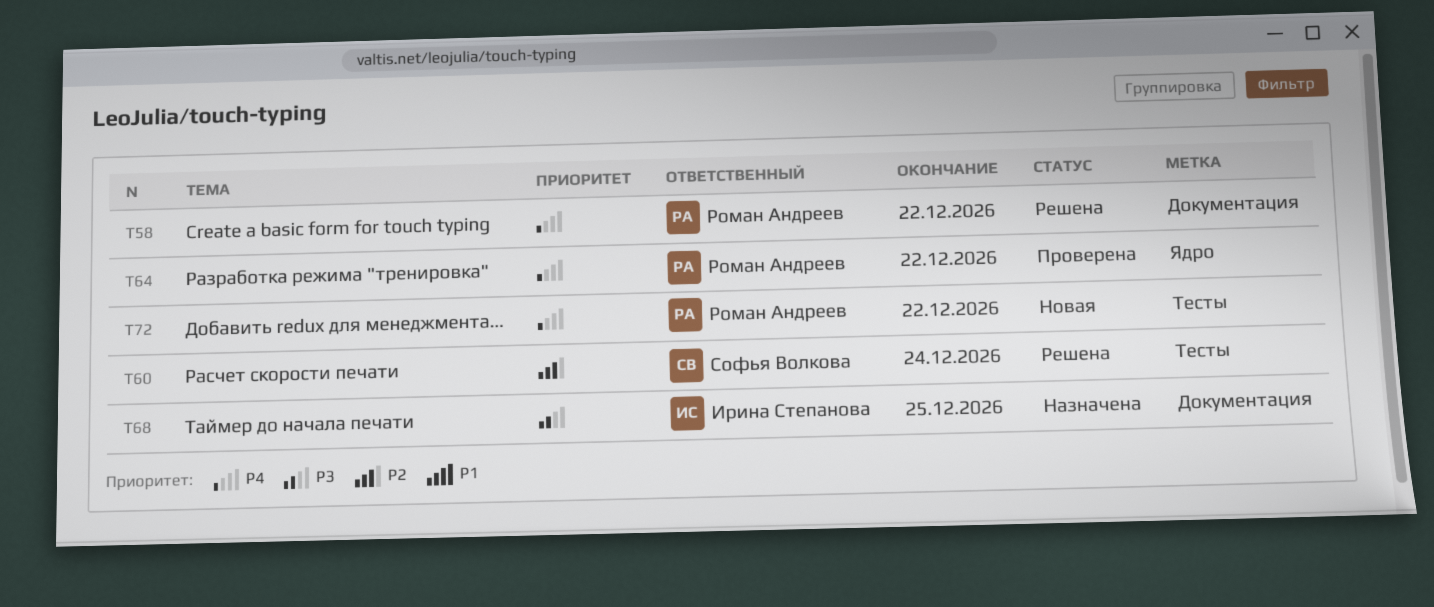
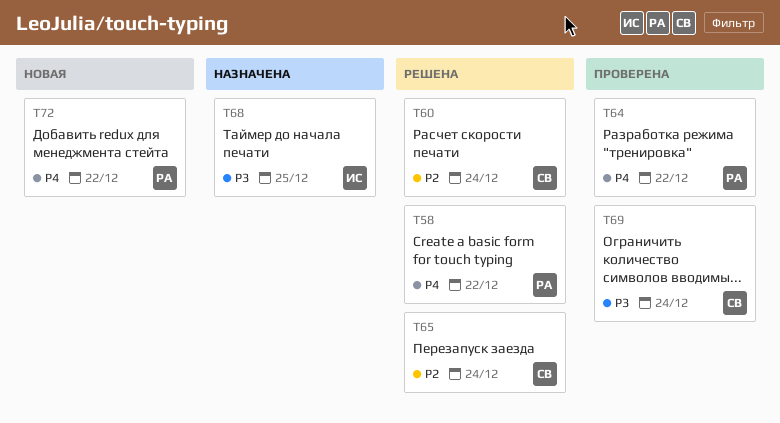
T65: none -> present
T69: none -> present

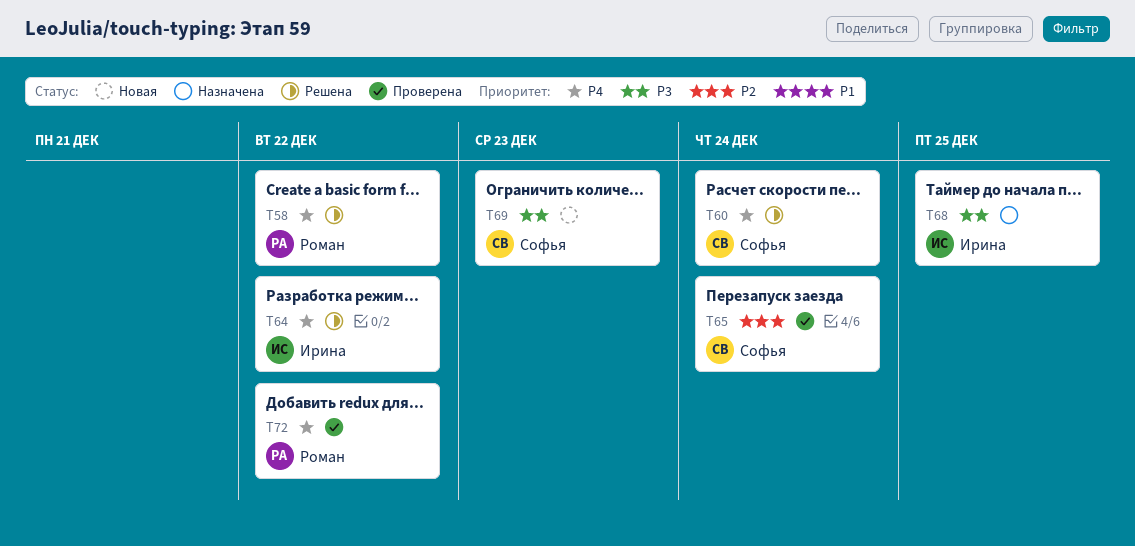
T60, priority: P2 -> P4
T64, status: Проверена -> Решена
T64, owner: Роман -> Ирина
T65, status: Решена -> Проверена
T69, status: Проверена -> Новая
T69, due: Dec 24 -> Dec 23
T72, status: Новая -> Проверена

